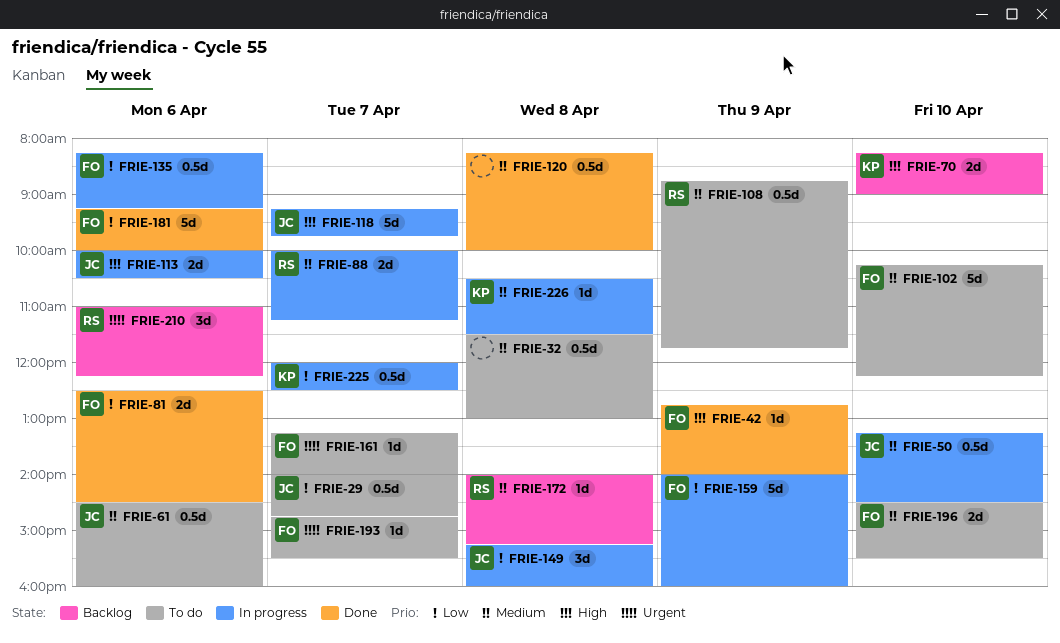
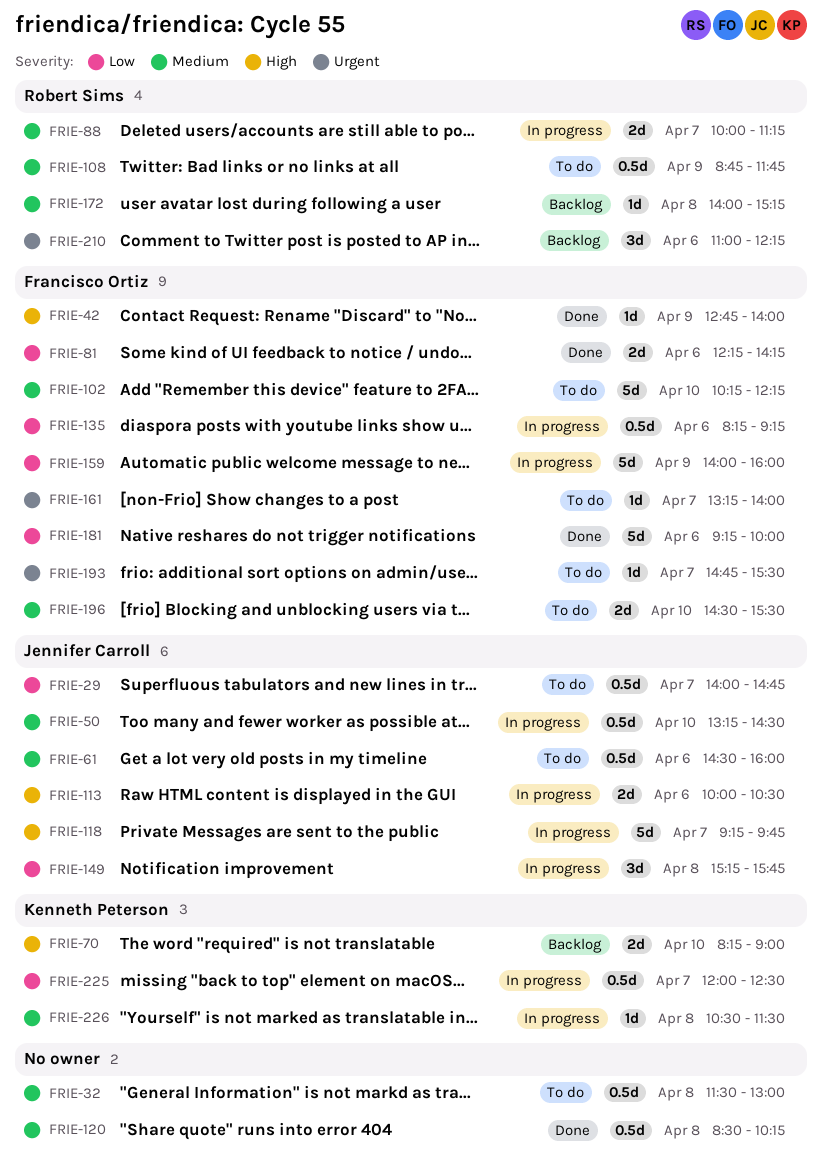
FRIE-81, begins: 12:30 -> 12:15
FRIE-81, ends: 14:30 -> 14:15
FRIE-120, begins: 08:15 -> 08:30
FRIE-120, ends: 10:00 -> 10:15
FRIE-149, ends: 16:00 -> 15:45

